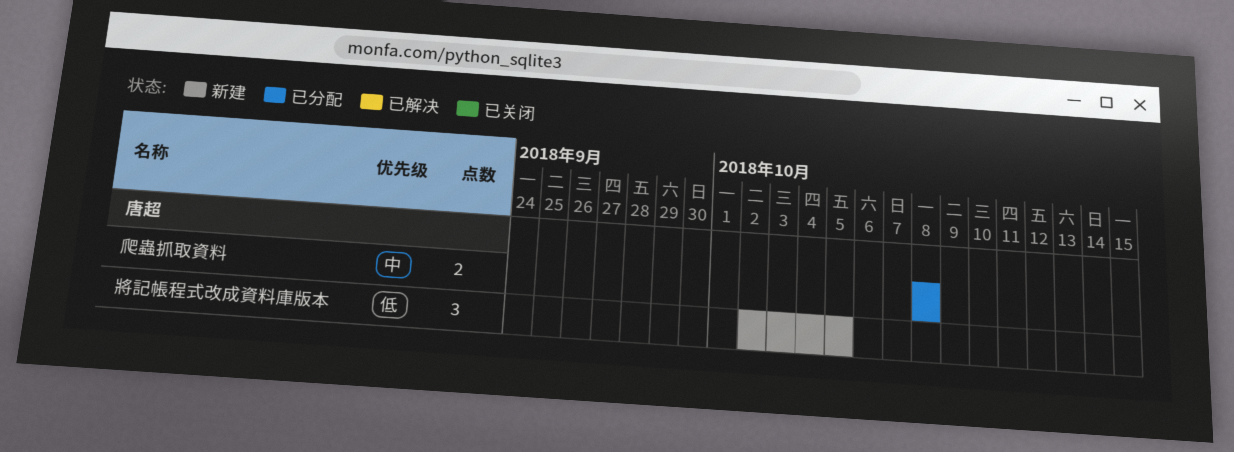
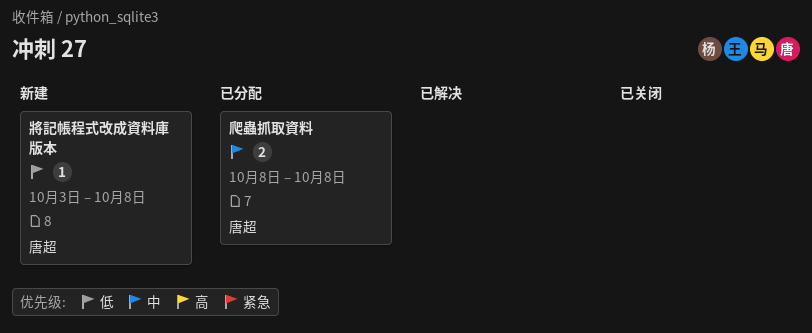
將記帳程式改成資料庫版本, estimate: 3 -> 1
將記帳程式改成資料庫版本, start: Oct 2 -> Oct 3
將記帳程式改成資料庫版本, due: Oct 5 -> Oct 8

